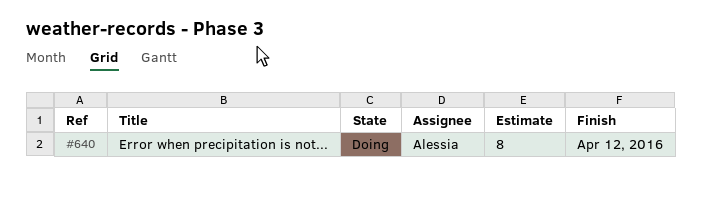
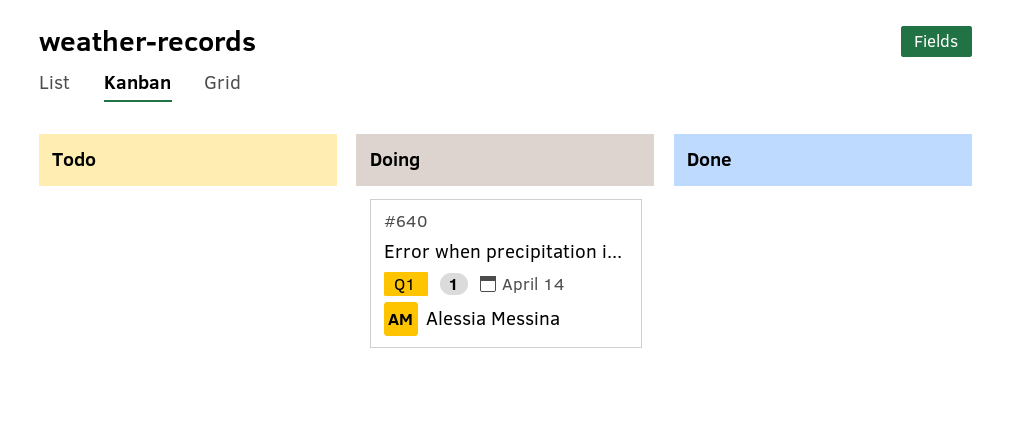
#640, estimate: 8 -> 1
#640, due: Apr 12 -> Apr 14

